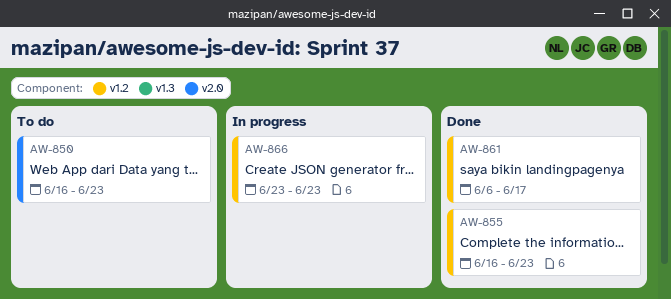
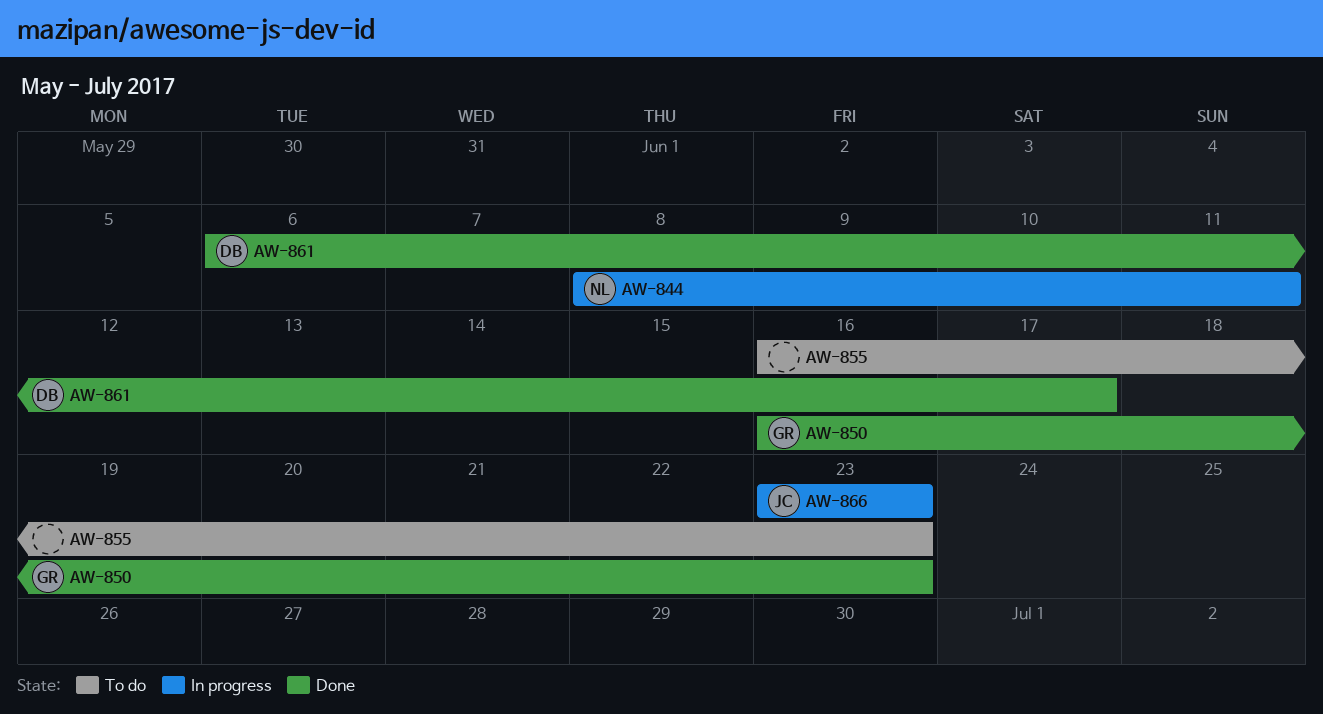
AW-844: none -> present
AW-850, status: To do -> Done
AW-855, status: Done -> To do

